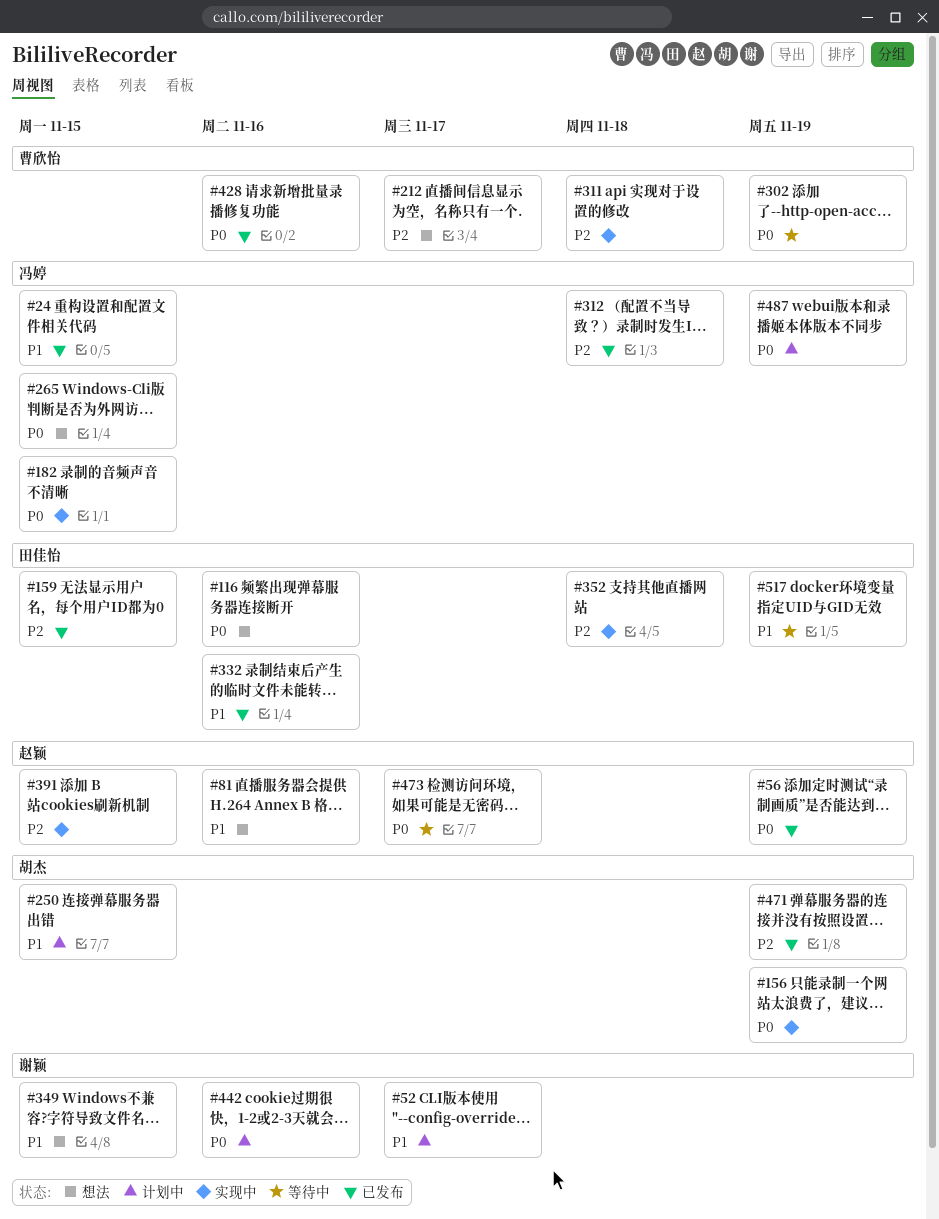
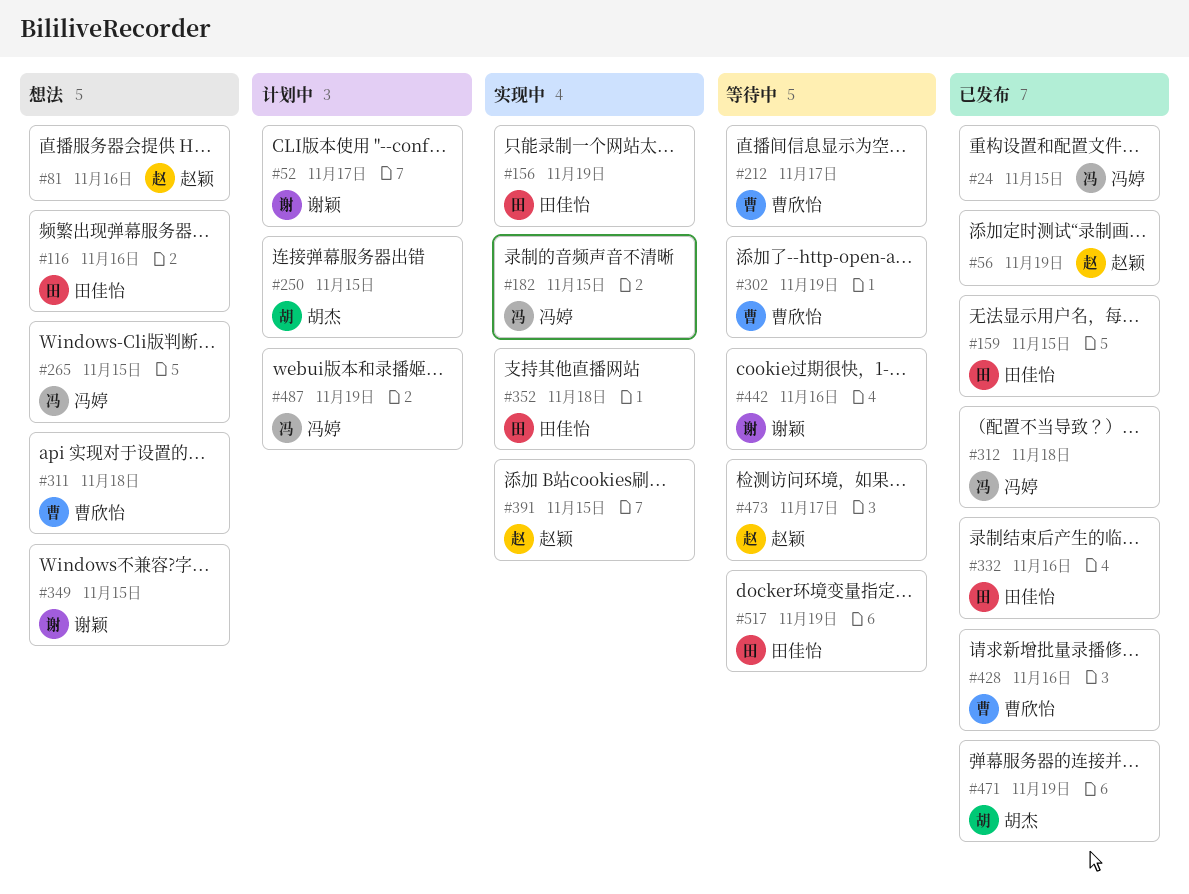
#156, owner: 胡杰 -> 田佳怡
#212, status: 想法 -> 等待中
#311, status: 实现中 -> 想法
#442, status: 计划中 -> 等待中

